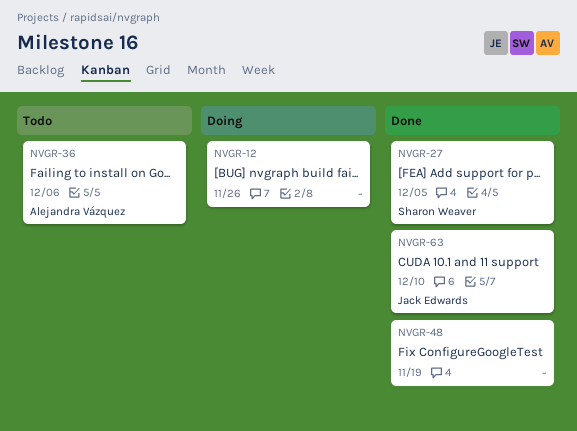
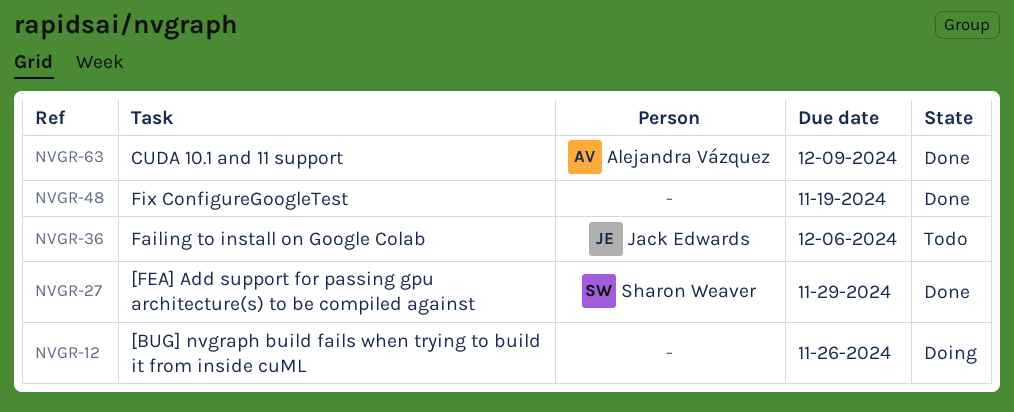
NVGR-27, due: Dec 5 -> Nov 29
NVGR-36, owner: Alejandra Vázquez -> Jack Edwards
NVGR-63, owner: Jack Edwards -> Alejandra Vázquez
NVGR-63, due: Dec 10 -> Dec 9

